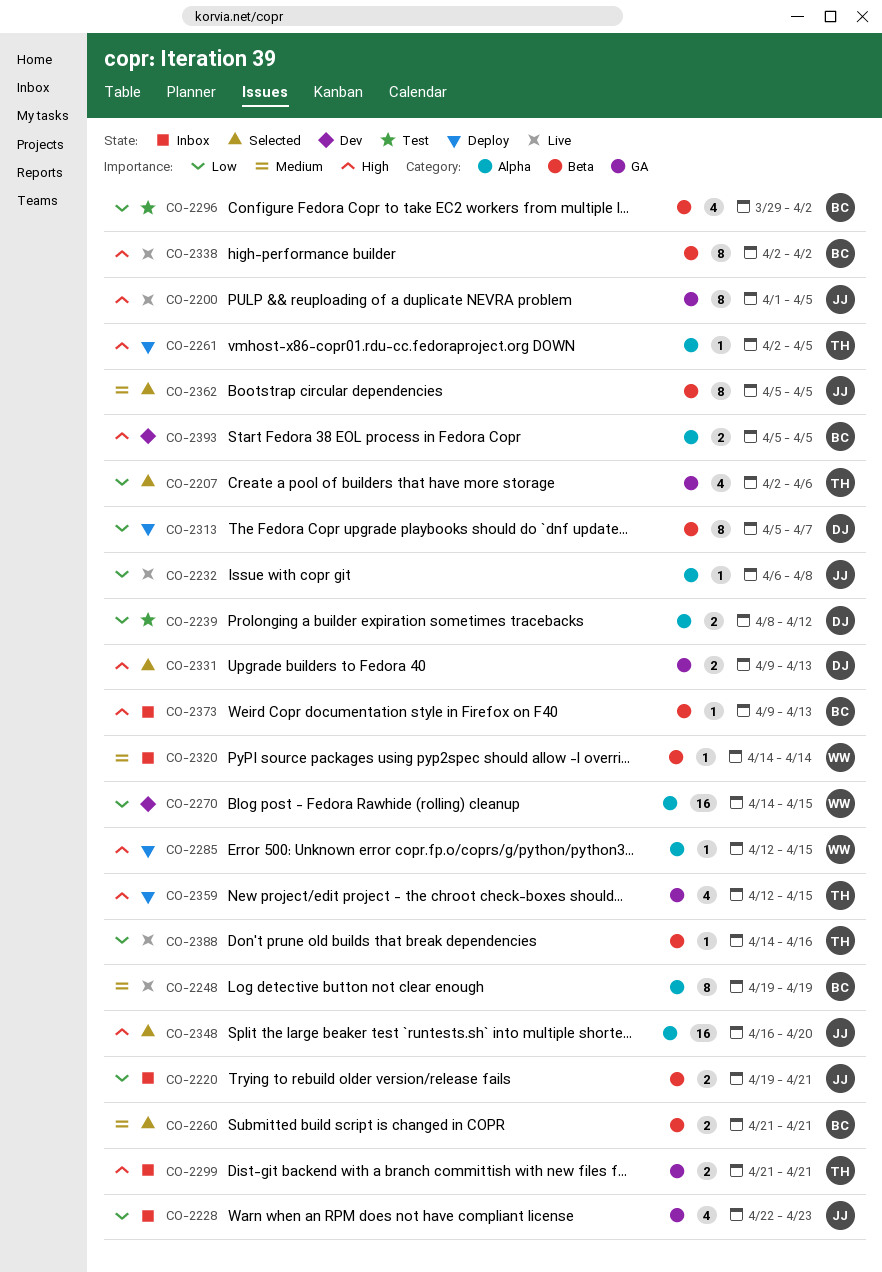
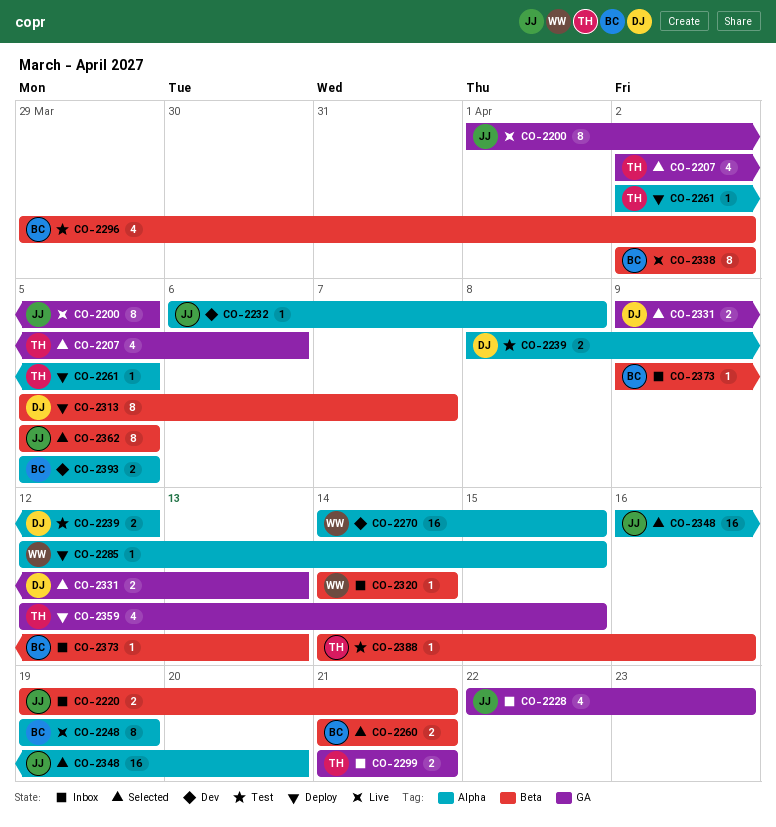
CO-2232, status: Live -> Dev
CO-2388, status: Live -> Test

